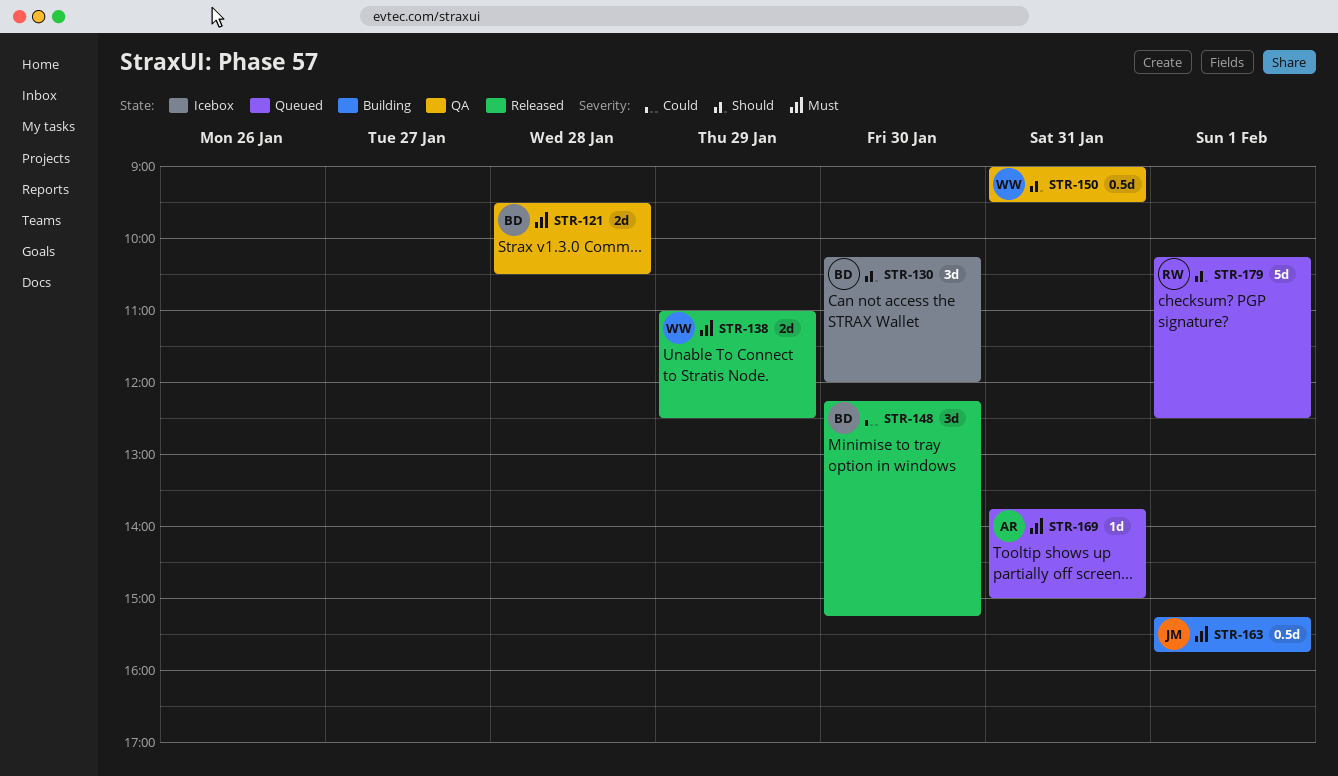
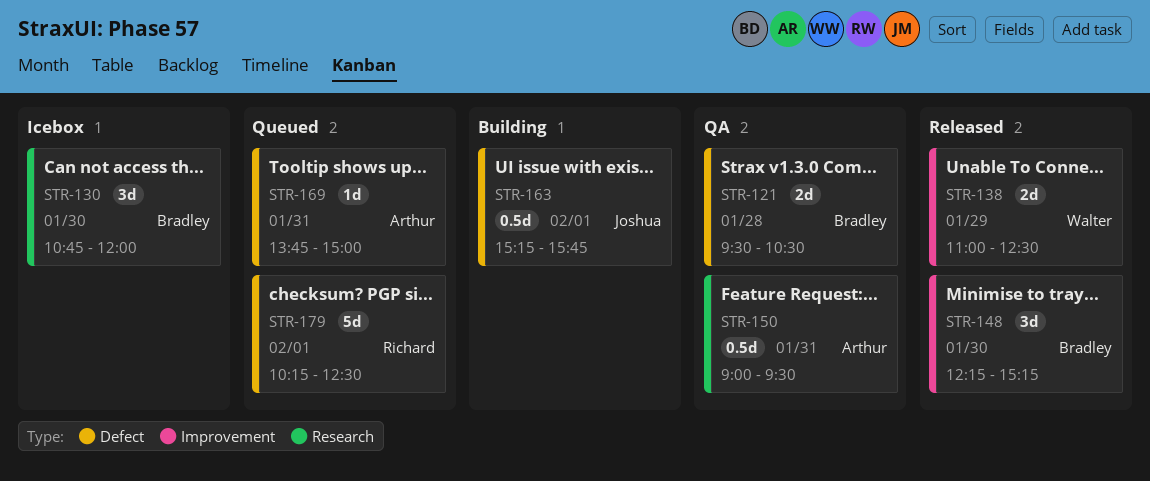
STR-130, begins: 10:15 -> 10:45
STR-150, owner: Walter -> Arthur

